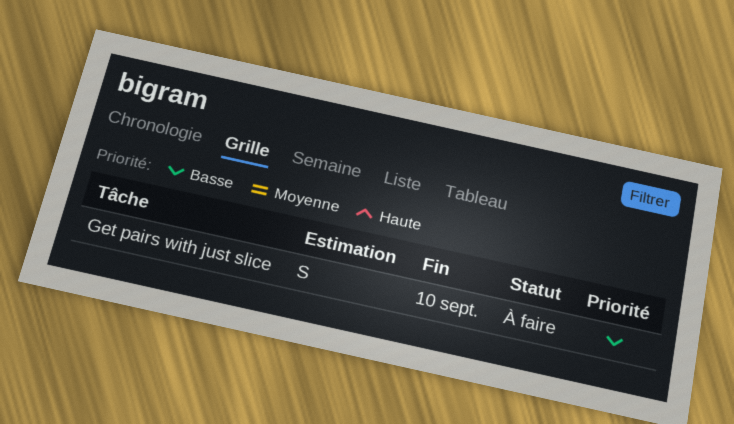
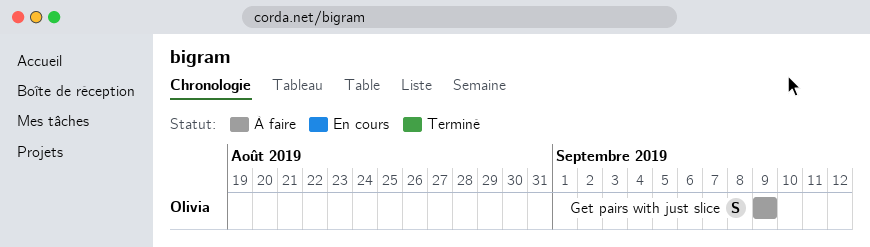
Get pairs with just slice, due: Sep 10 -> Sep 9

